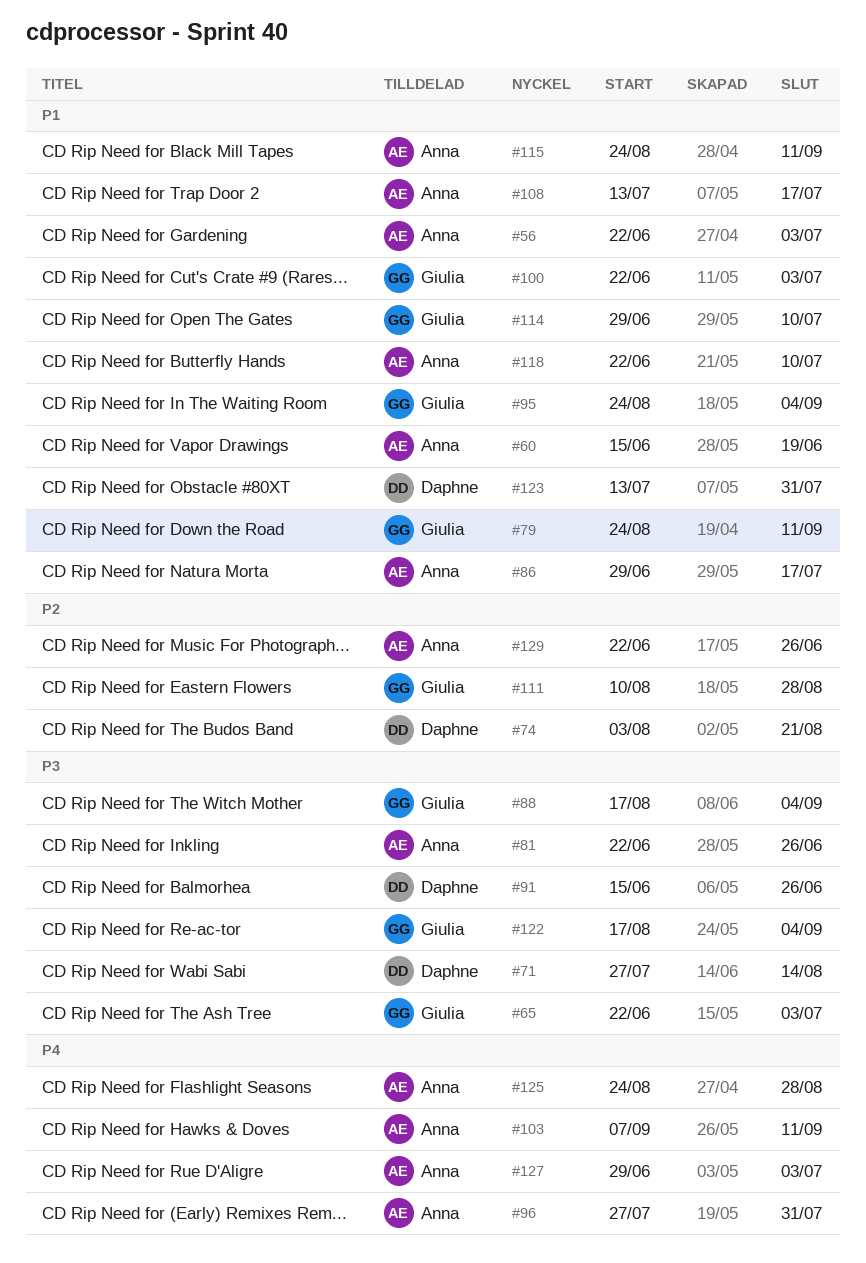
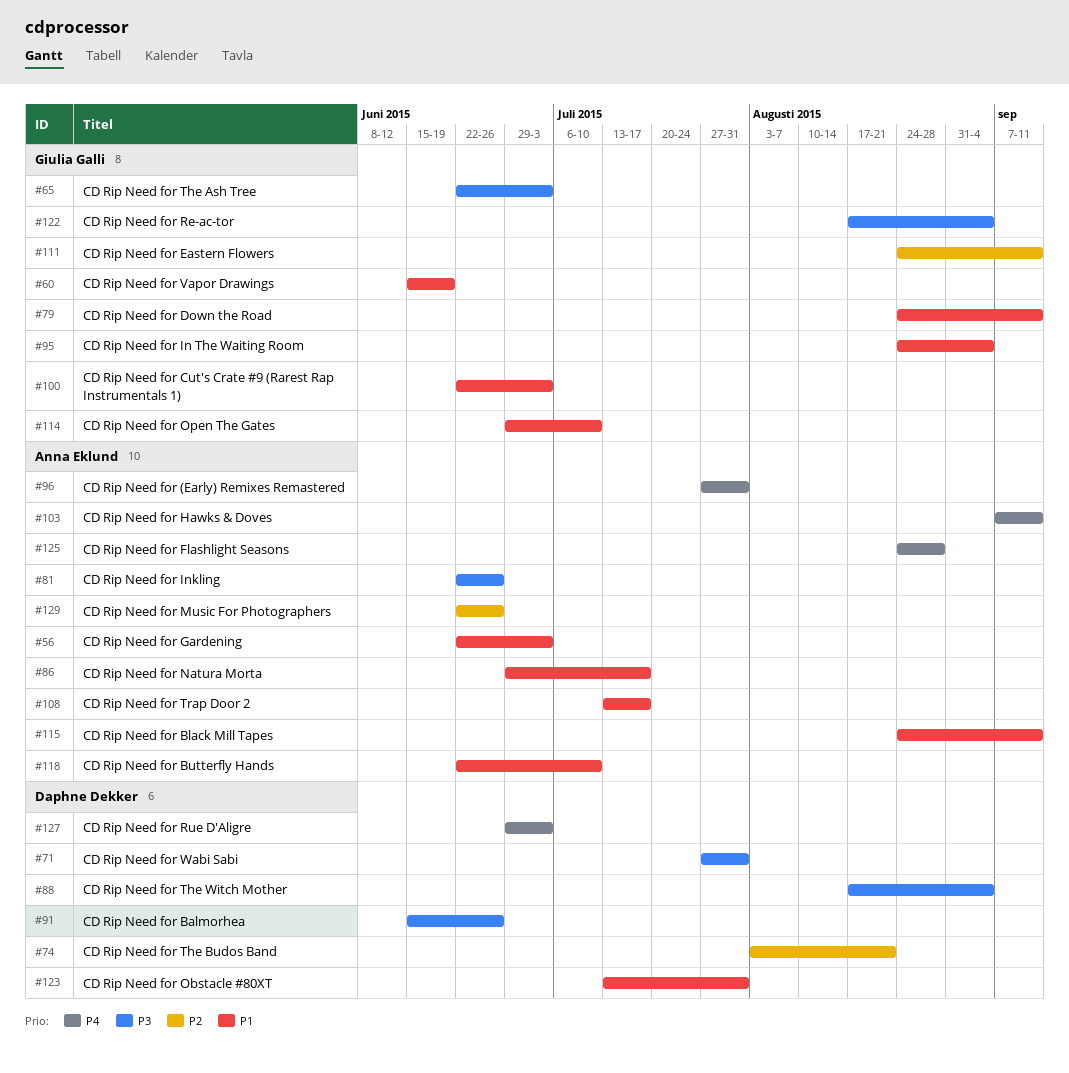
#60, owner: Anna Eklund -> Giulia Galli
#71, due: Aug 14 -> Jul 31
#88, owner: Giulia Galli -> Daphne Dekker
#111, start: Aug 10 -> Aug 24
#111, due: Aug 28 -> Sep 11
#127, owner: Anna Eklund -> Daphne Dekker

